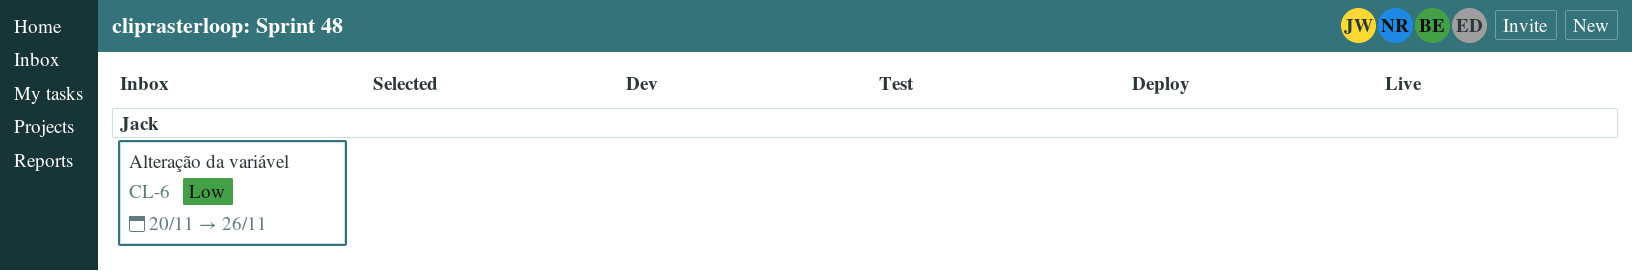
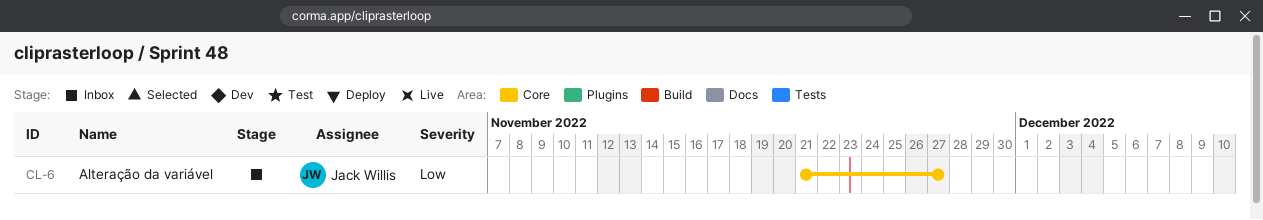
CL-6, start: Nov 20 -> Nov 21
CL-6, due: Nov 26 -> Nov 27

